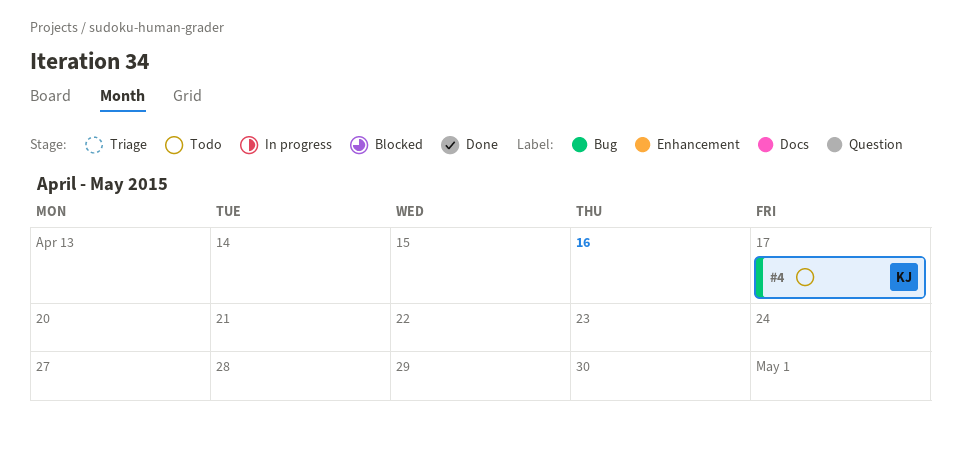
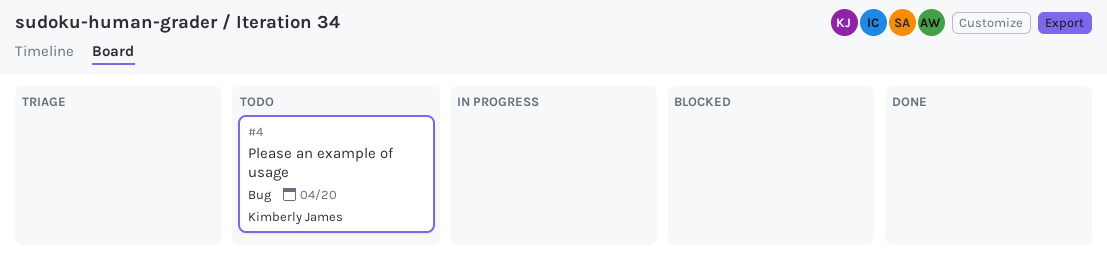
#4, due: Apr 17 -> Apr 20

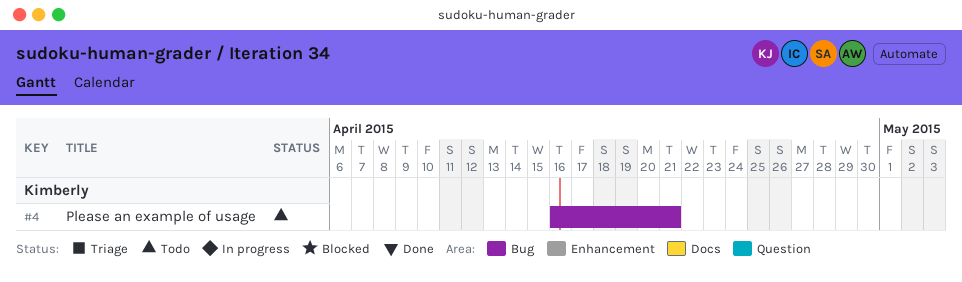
#4, due: Apr 20 -> Apr 21

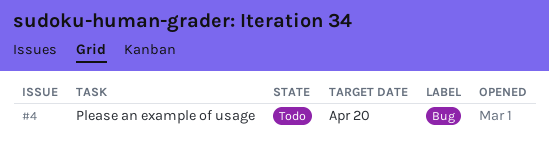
#4, due: Apr 21 -> Apr 20

